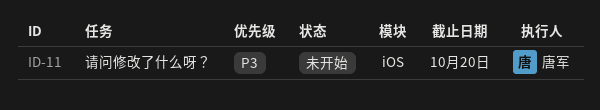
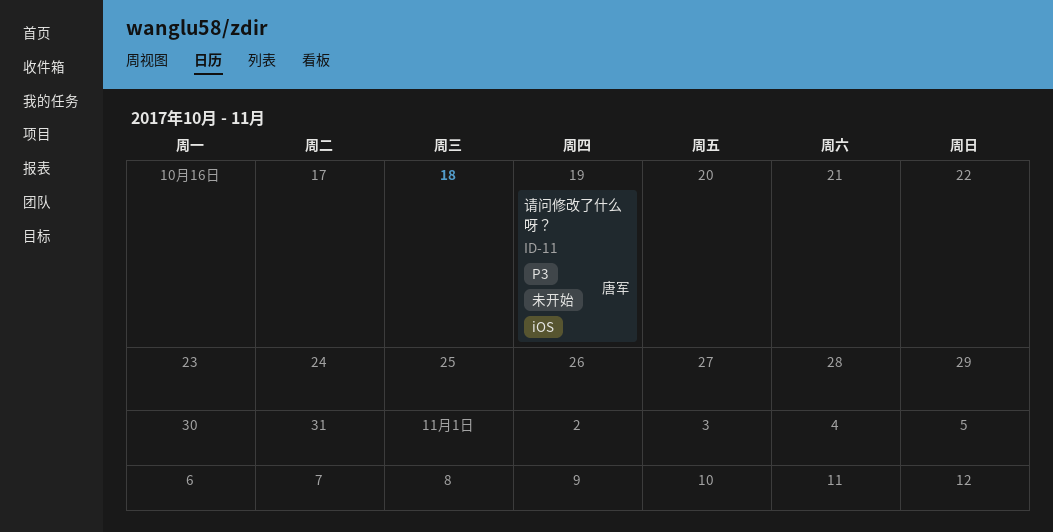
ID-11, due: Oct 20 -> Oct 19

